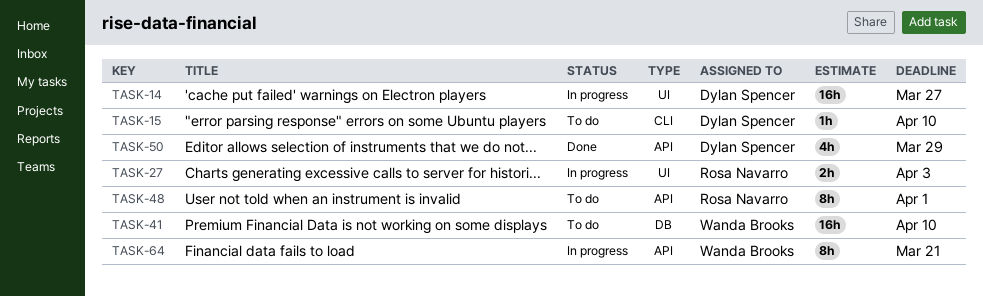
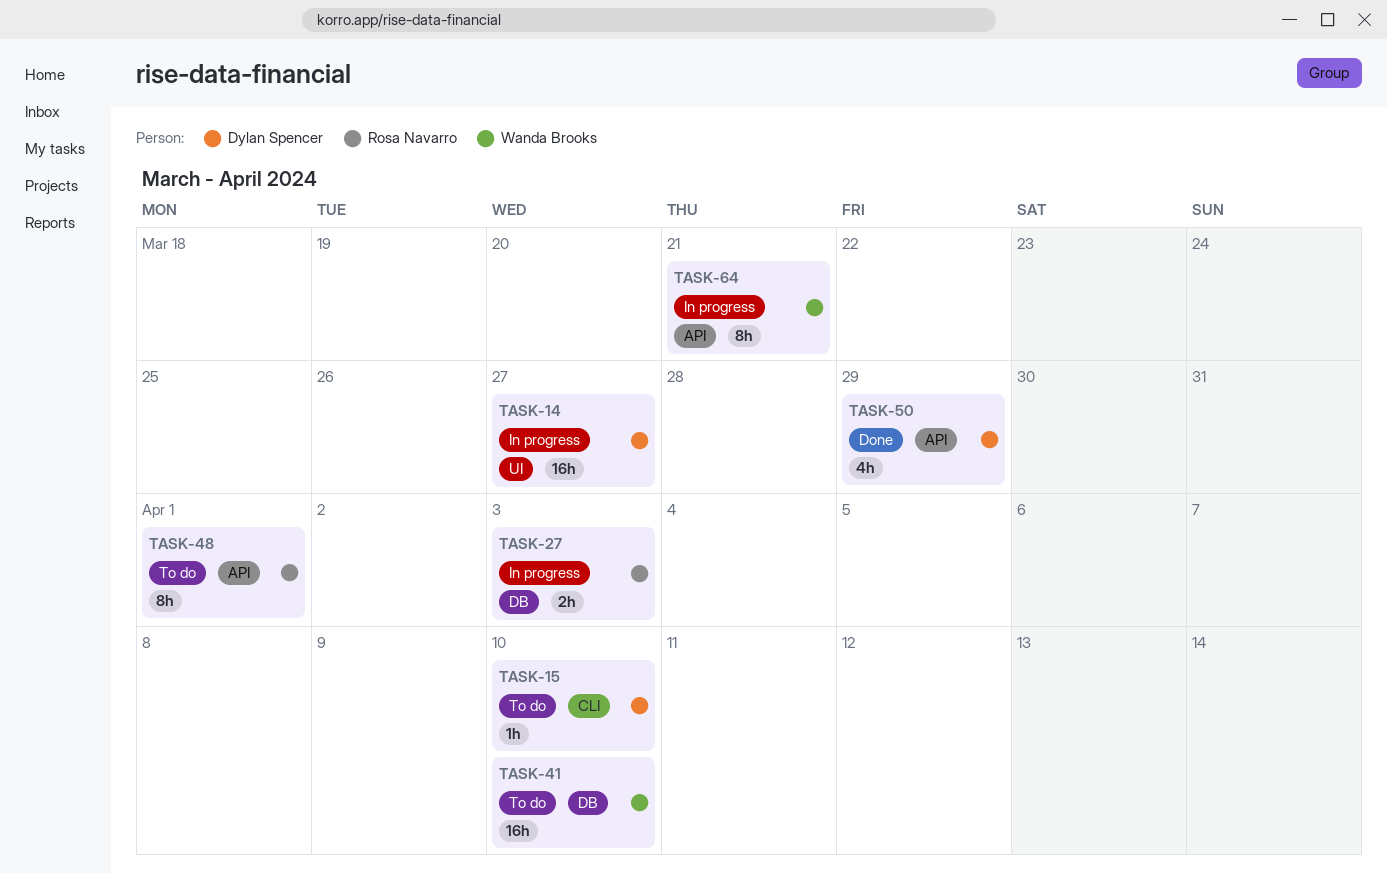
TASK-27, label: UI -> DB

